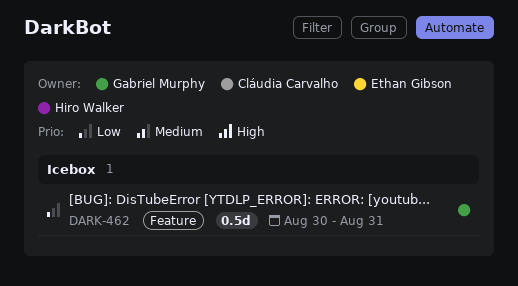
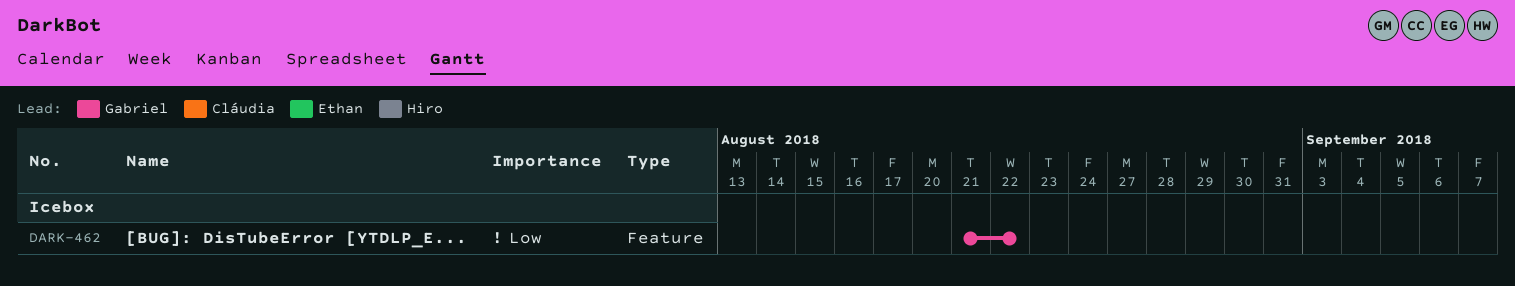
DARK-462, start: Aug 30 -> Aug 21
DARK-462, due: Aug 31 -> Aug 22

